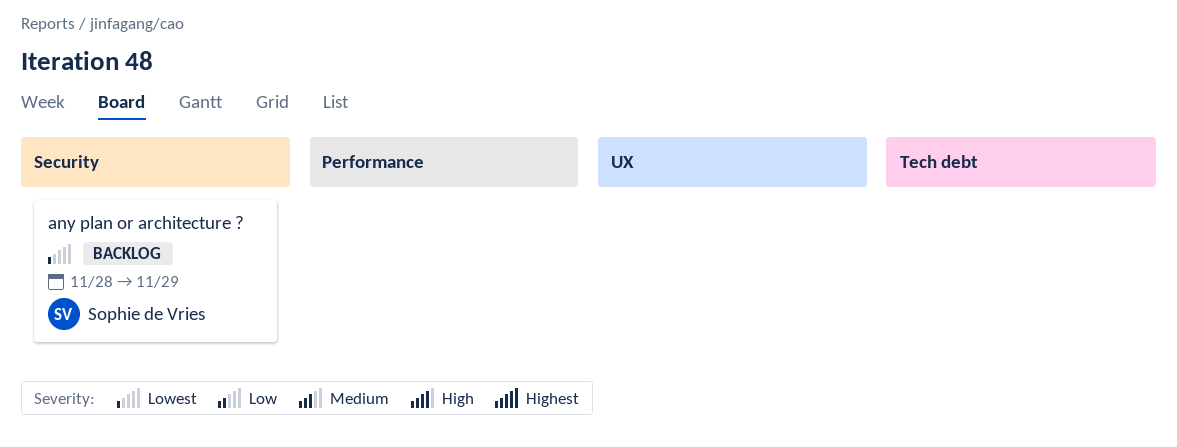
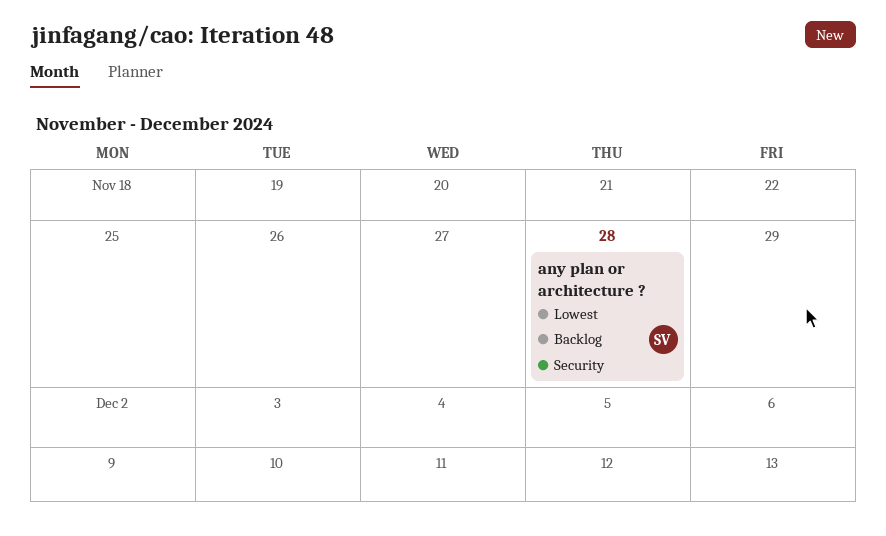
any plan or architecture ?, due: Nov 29 -> Nov 28

